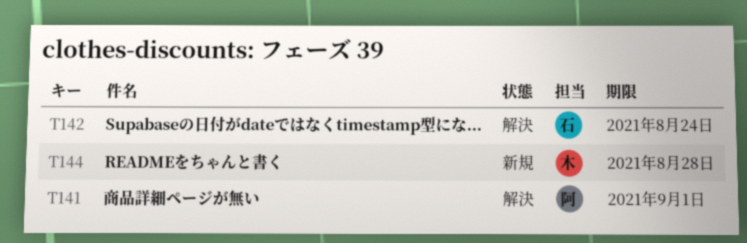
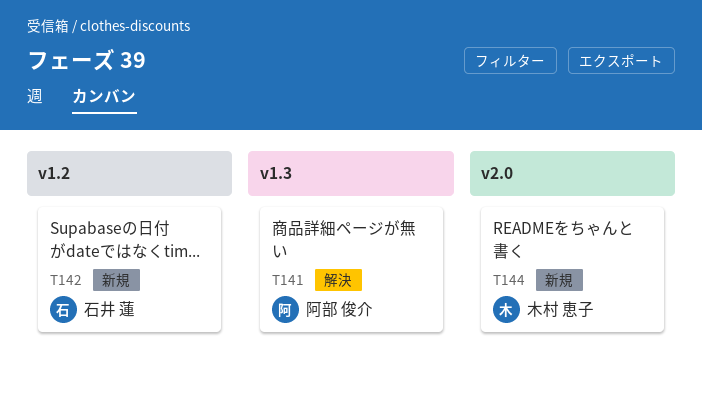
T142, status: 解決 -> 新規

